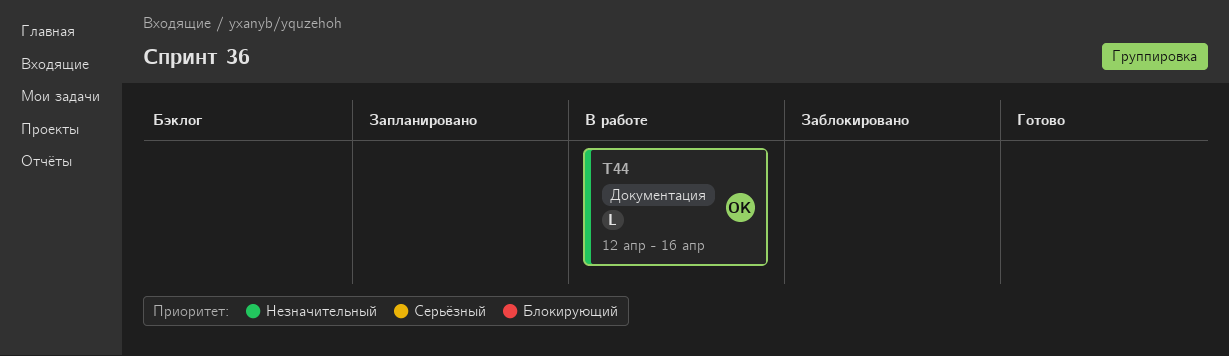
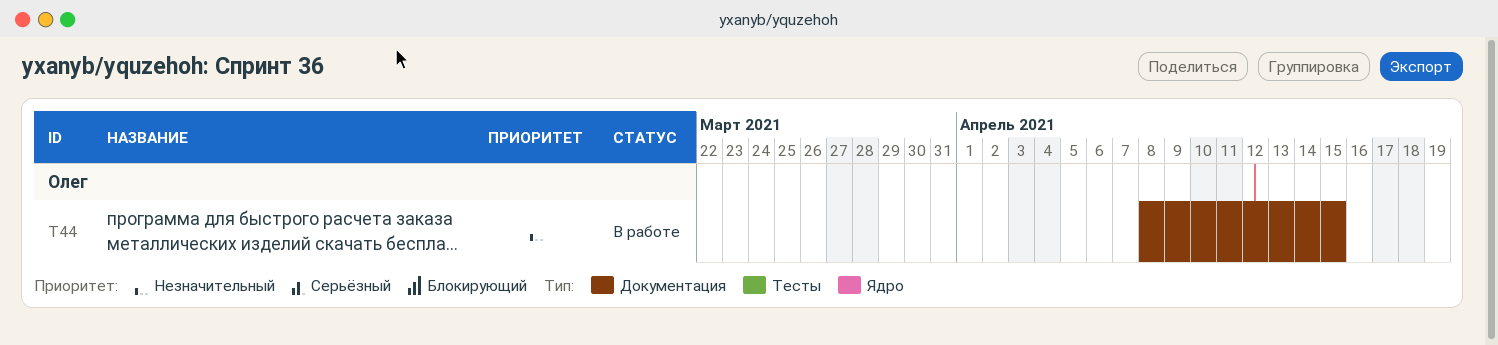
T44, start: Apr 12 -> Apr 8
T44, due: Apr 16 -> Apr 15

